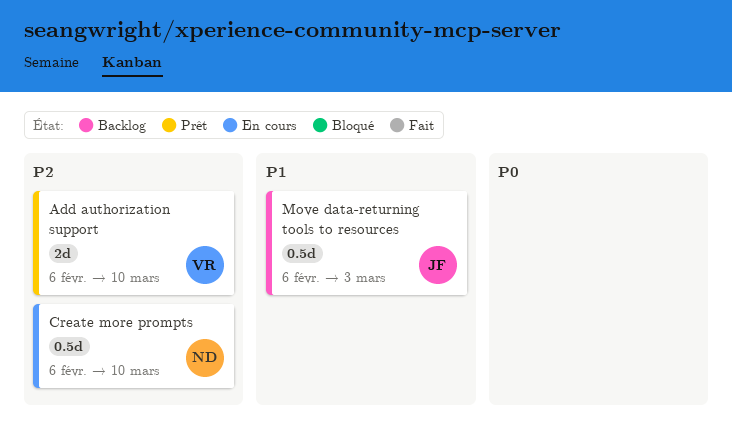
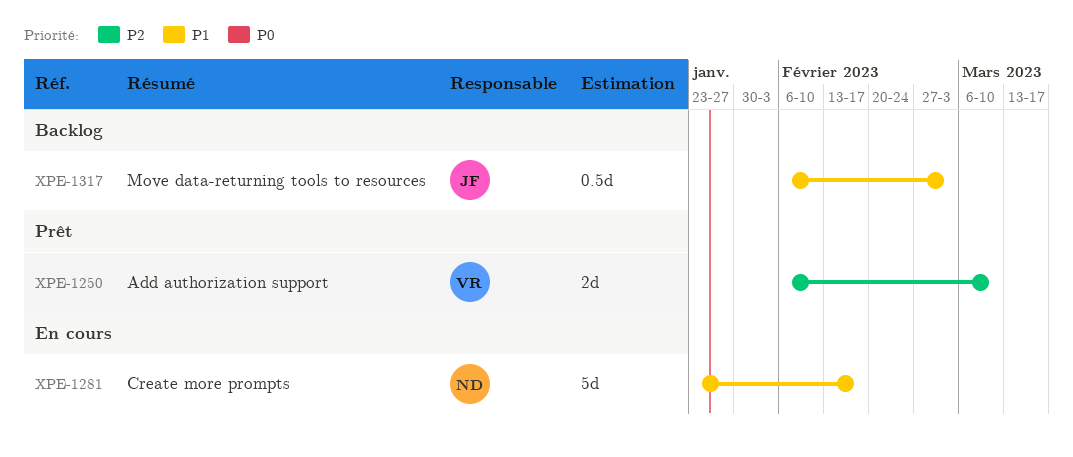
Create more prompts, priority: P2 -> P1
Create more prompts, estimate: 0.5d -> 5d
Create more prompts, start: Feb 6 -> Jan 23
Create more prompts, due: Mar 10 -> Feb 17

